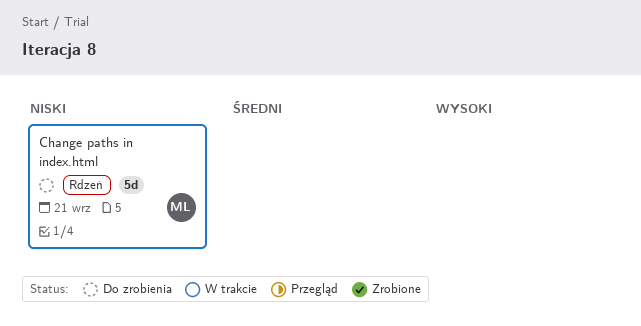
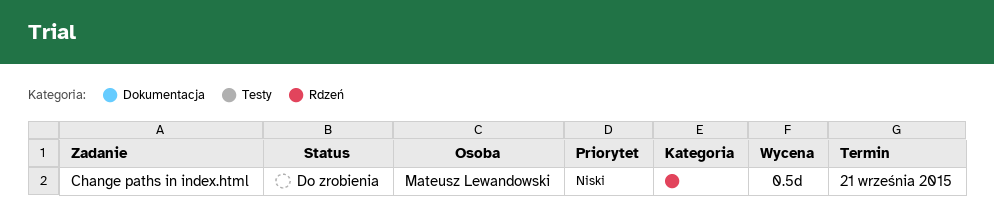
Change paths in index.html, estimate: 5d -> 0.5d

